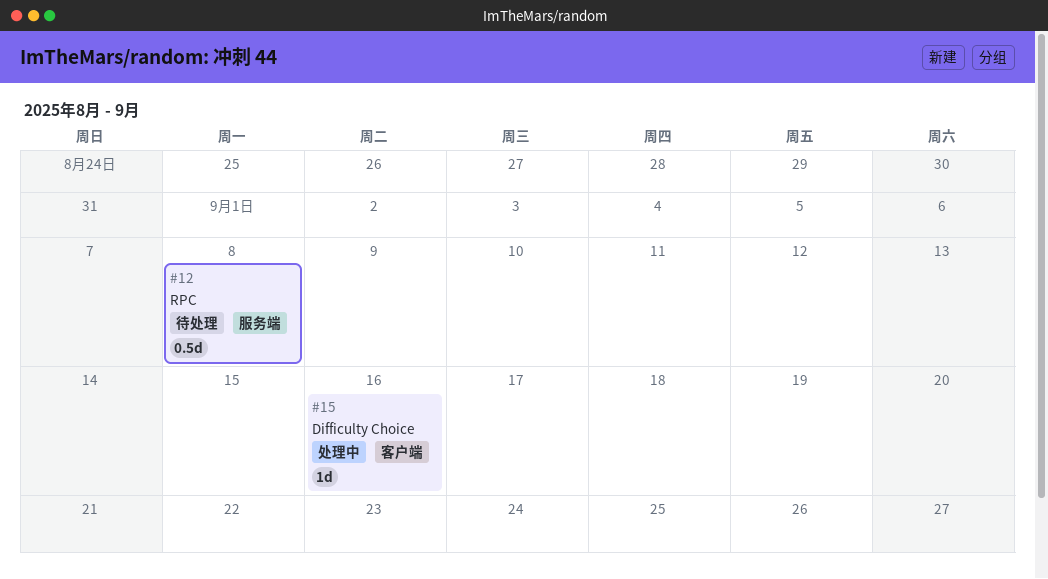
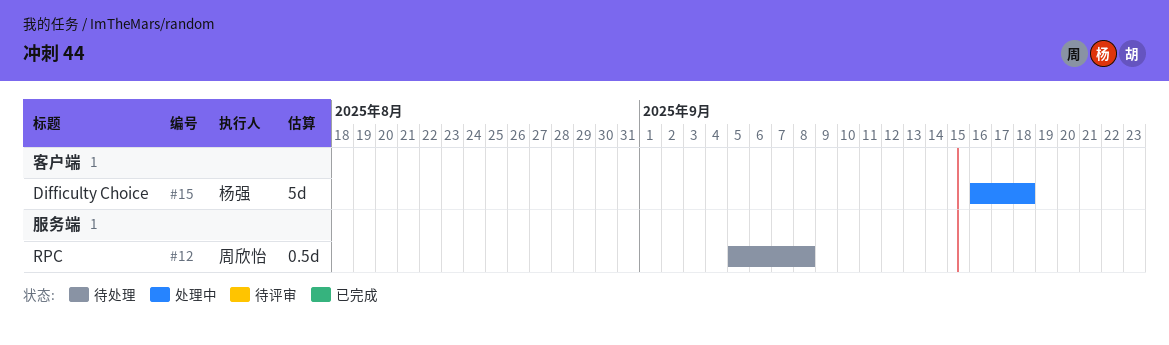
#15, estimate: 1d -> 5d
#15, due: Sep 16 -> Sep 18

